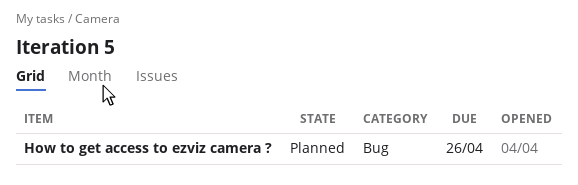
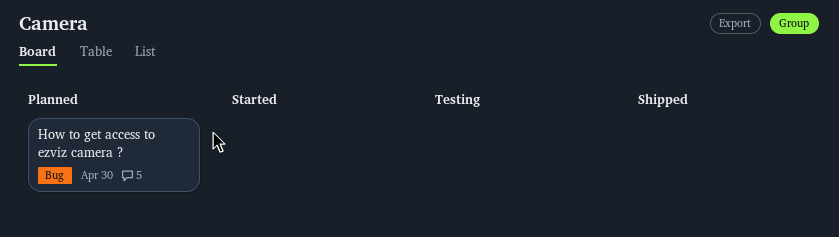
How to get access to ezviz camera ?, due: Apr 26 -> Apr 30

